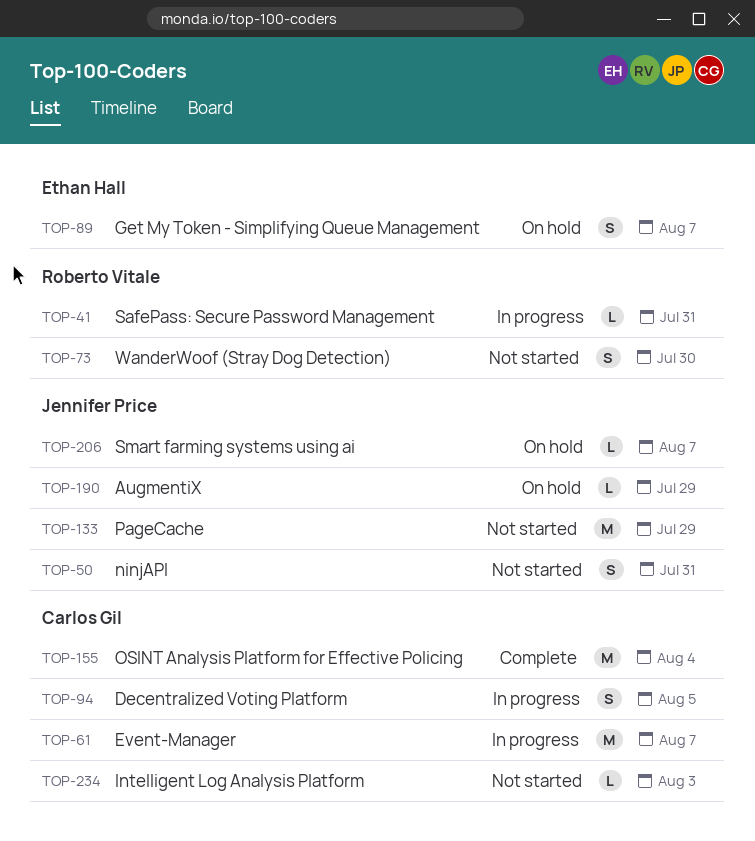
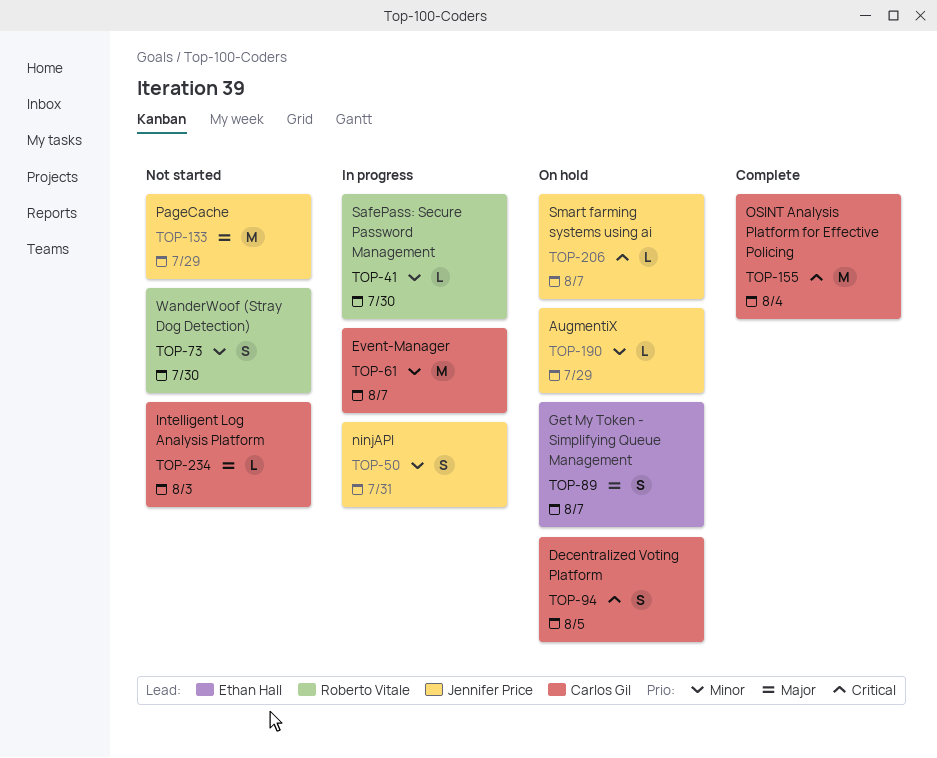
TOP-41, due: Jul 31 -> Jul 30
TOP-50, status: Not started -> In progress
TOP-94, status: In progress -> On hold

